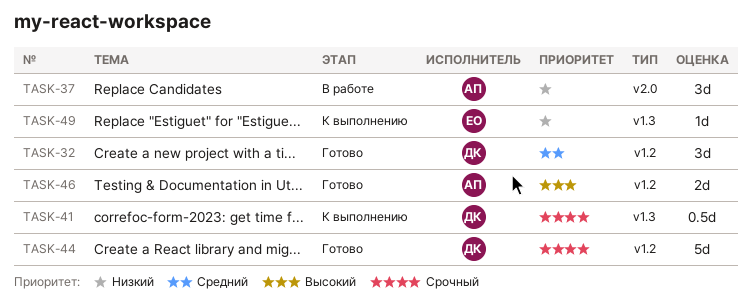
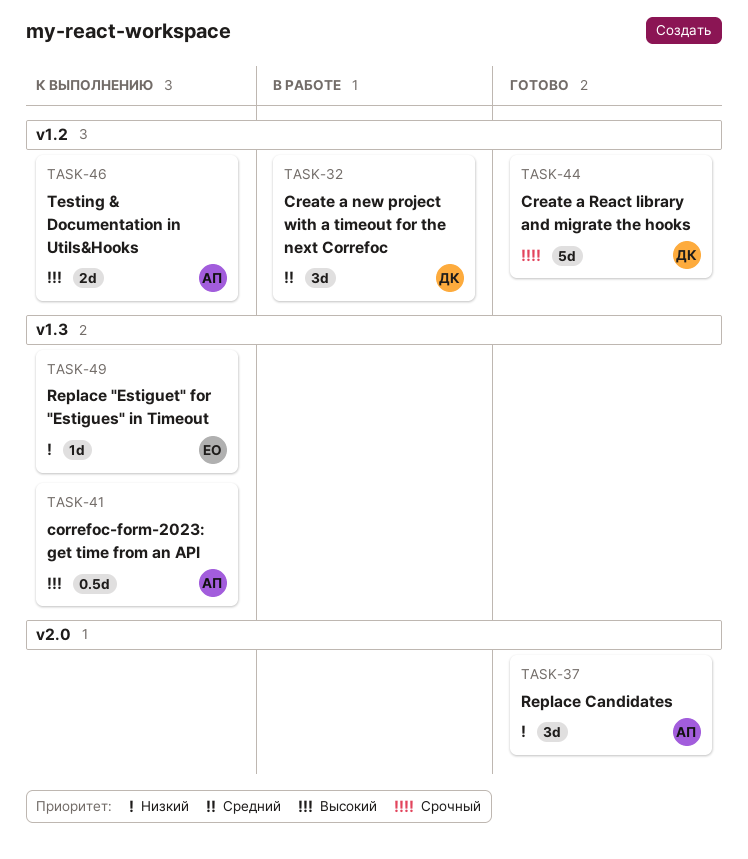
TASK-32, status: Готово -> В работе
TASK-37, status: В работе -> Готово
TASK-41, owner: ДК -> АП
TASK-41, priority: Срочный -> Высокий
TASK-46, status: Готово -> К выполнению

